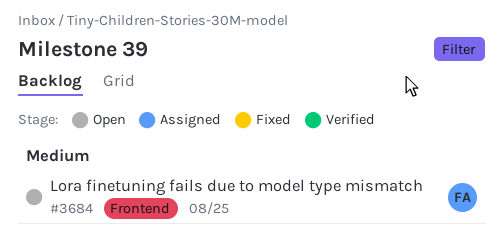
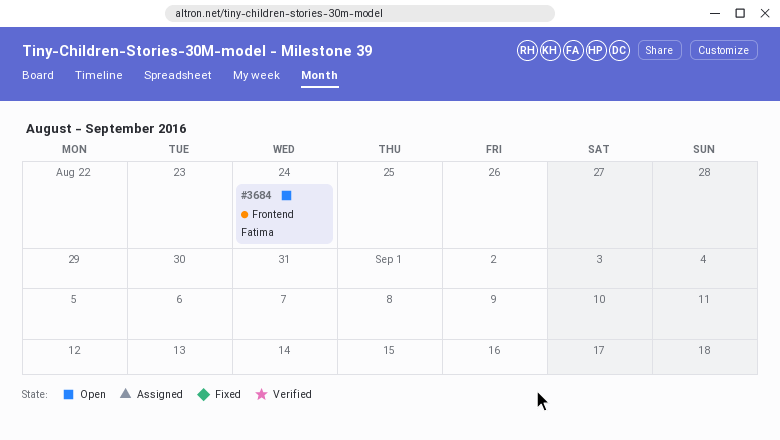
#3684, due: Aug 25 -> Aug 24

